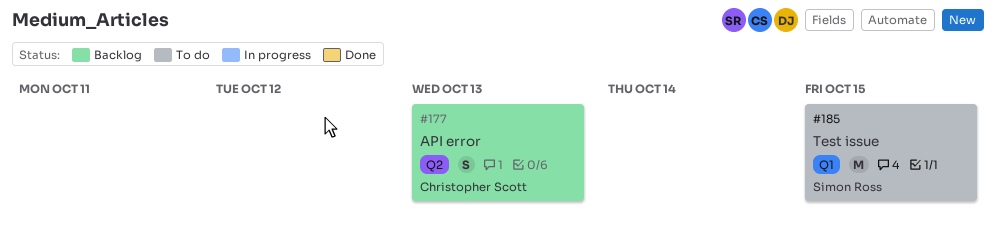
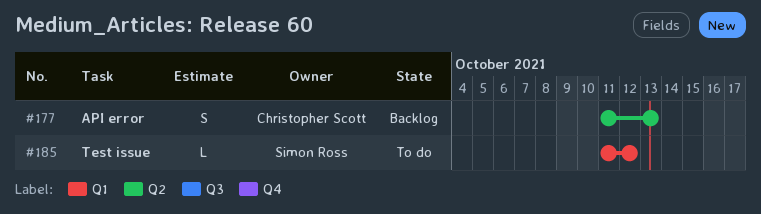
#185, estimate: M -> L
#185, due: Oct 15 -> Oct 12

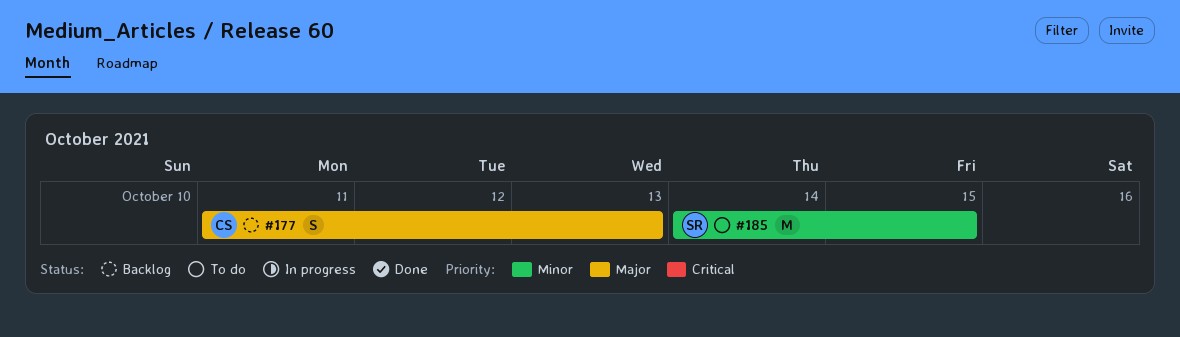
#185, estimate: L -> M
#185, start: Oct 11 -> Oct 14
#185, due: Oct 12 -> Oct 15

